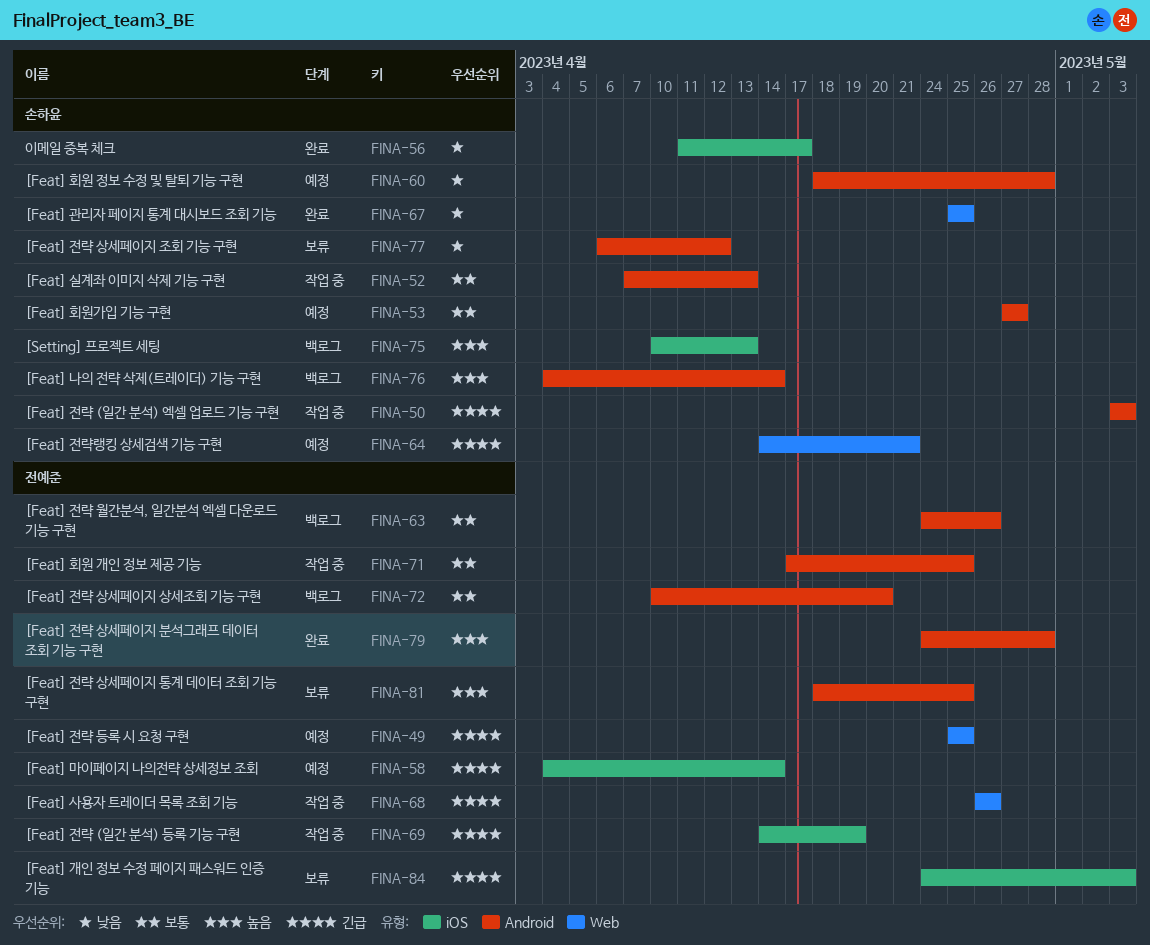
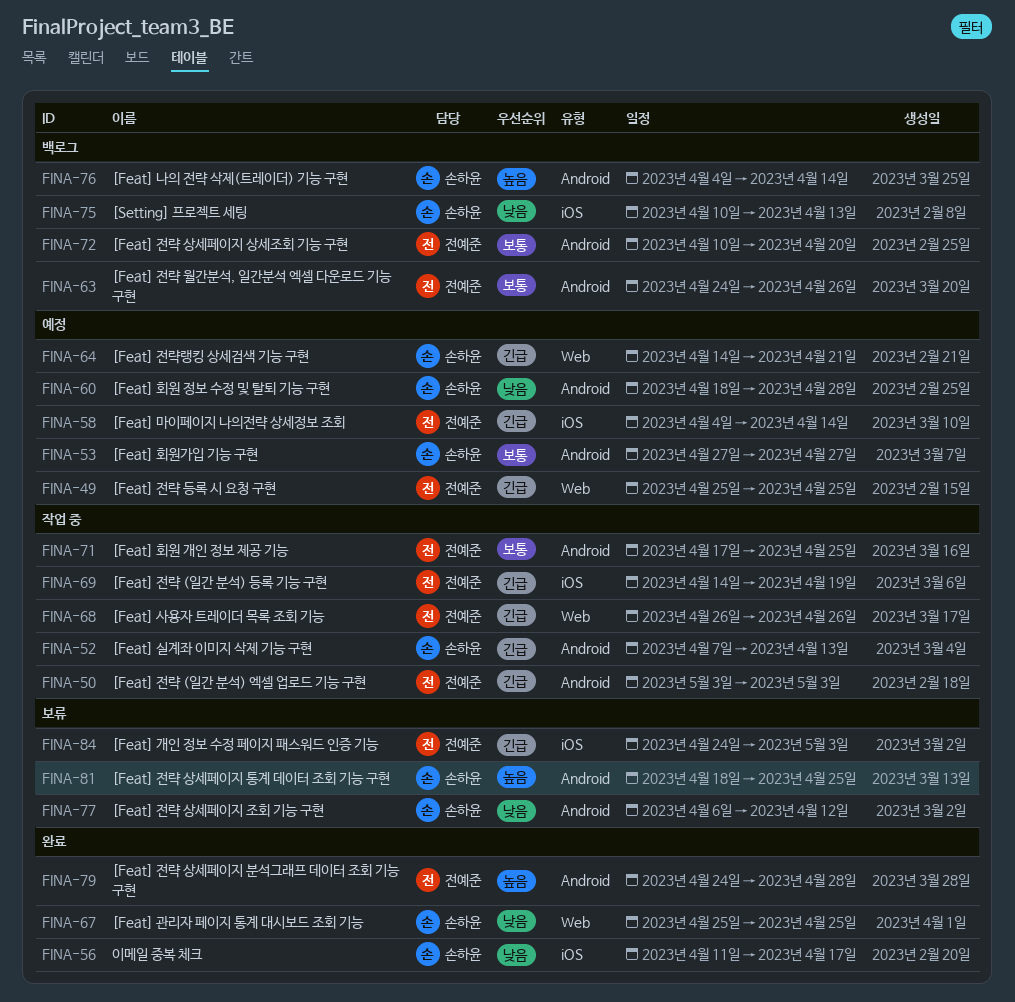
FINA-50, owner: 손하윤 -> 전예준
FINA-52, priority: 보통 -> 긴급
FINA-75, priority: 높음 -> 낮음
FINA-81, owner: 전예준 -> 손하윤

